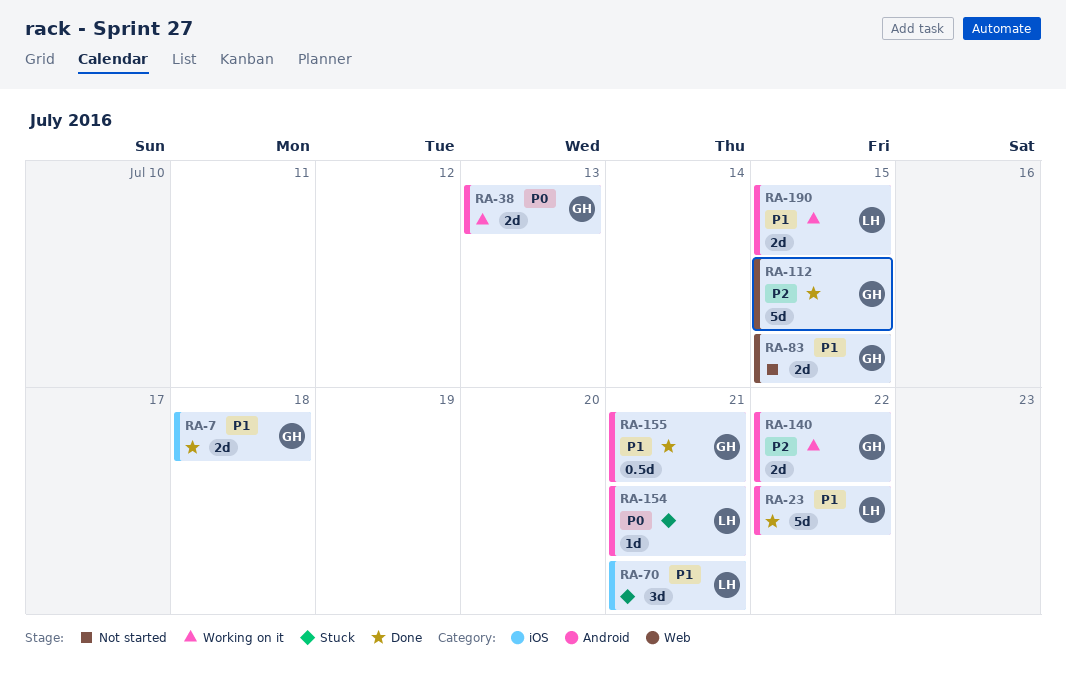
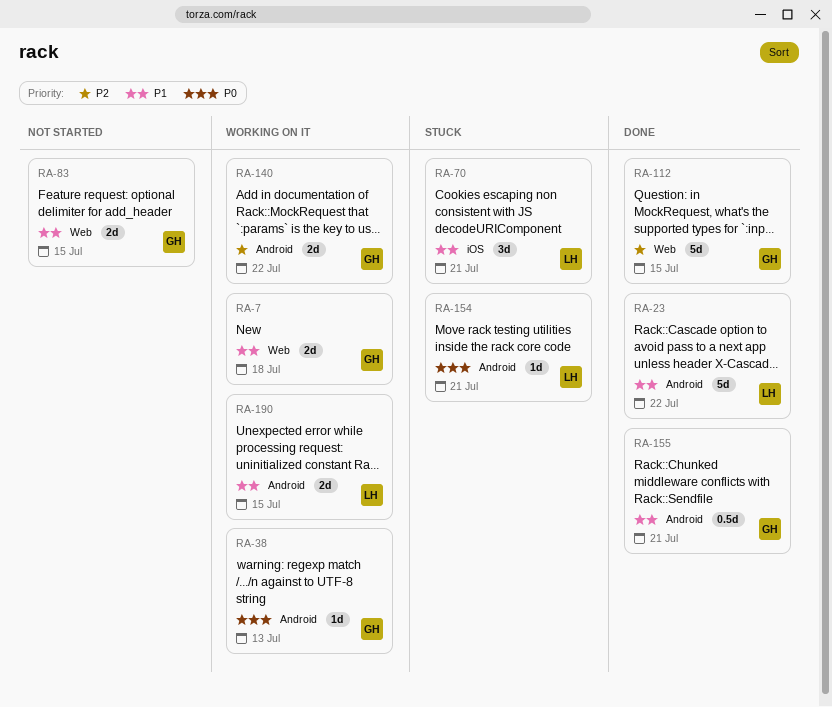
RA-7, status: Done -> Working on it
RA-7, label: iOS -> Web
RA-38, estimate: 2d -> 1d

